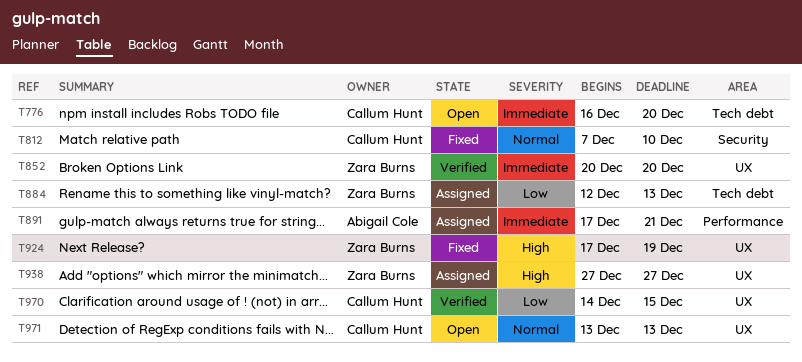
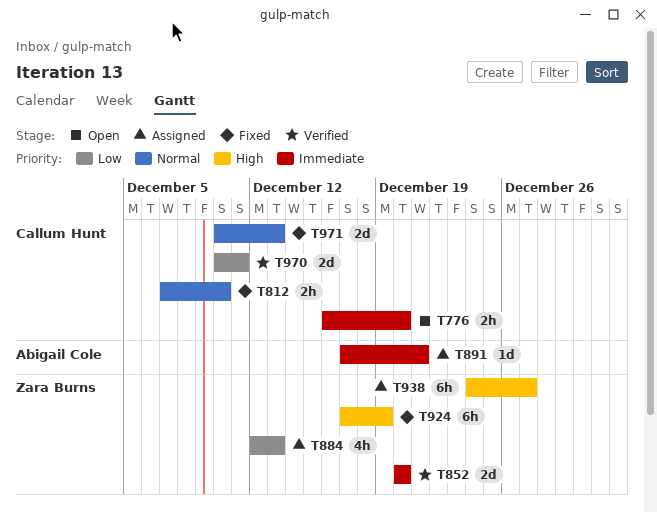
T938, start: Dec 27 -> Dec 24
T970, start: Dec 14 -> Dec 10
T970, due: Dec 15 -> Dec 11
T971, status: Open -> Fixed
T971, start: Dec 13 -> Dec 10

